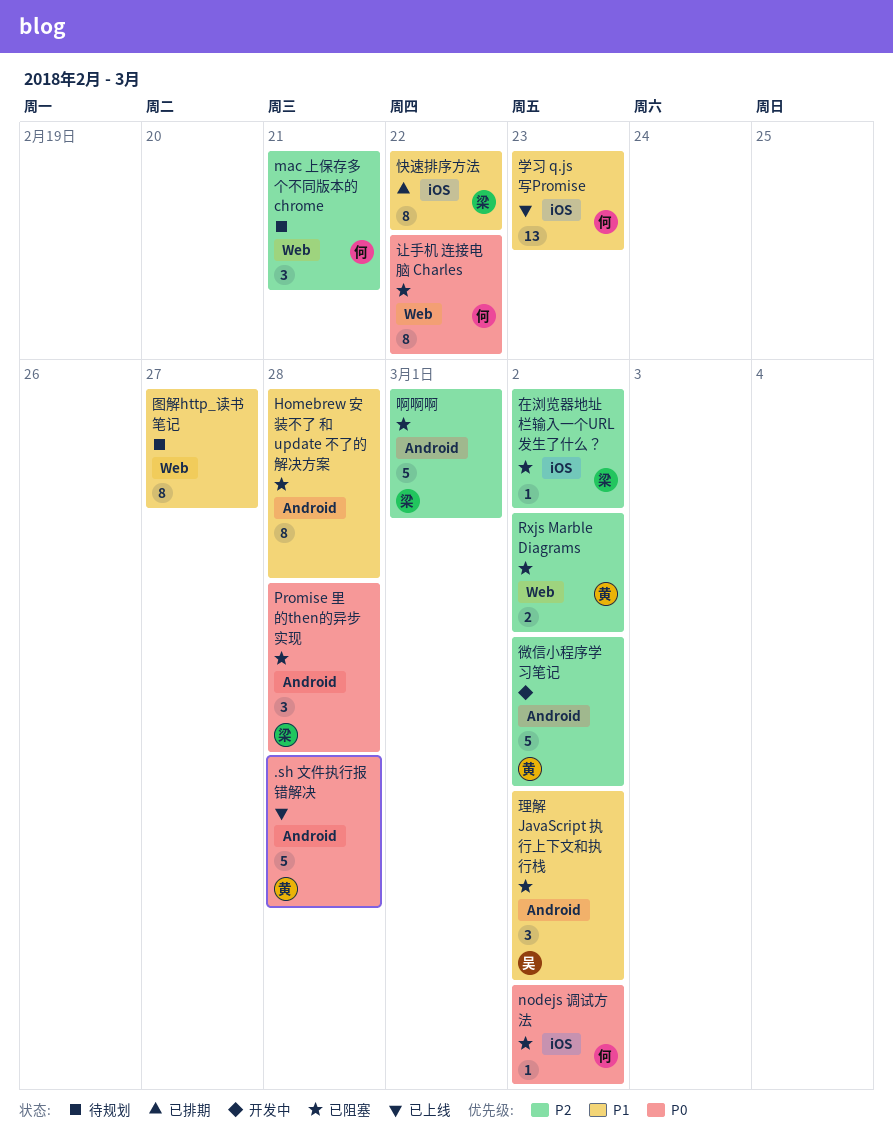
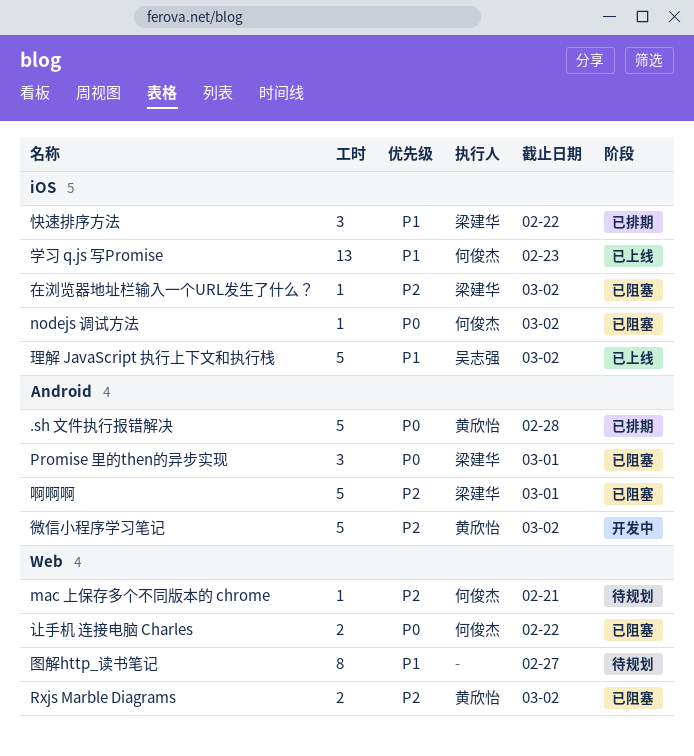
.sh 文件执行报错解决, status: 已上线 -> 已排期
Homebrew 安装不了 和 update 不了的解决方案: present -> none
mac 上保存多个不同版本的 chrome, estimate: 3 -> 1
Promise 里的then的异步实现, due: Feb 28 -> Mar 1
快速排序方法, estimate: 8 -> 3
理解 JavaScript 执行上下文和执行栈, status: 已阻塞 -> 已上线
理解 JavaScript 执行上下文和执行栈, label: Android -> iOS
理解 JavaScript 执行上下文和执行栈, estimate: 3 -> 5
让手机 连接电脑 Charles, estimate: 8 -> 2

